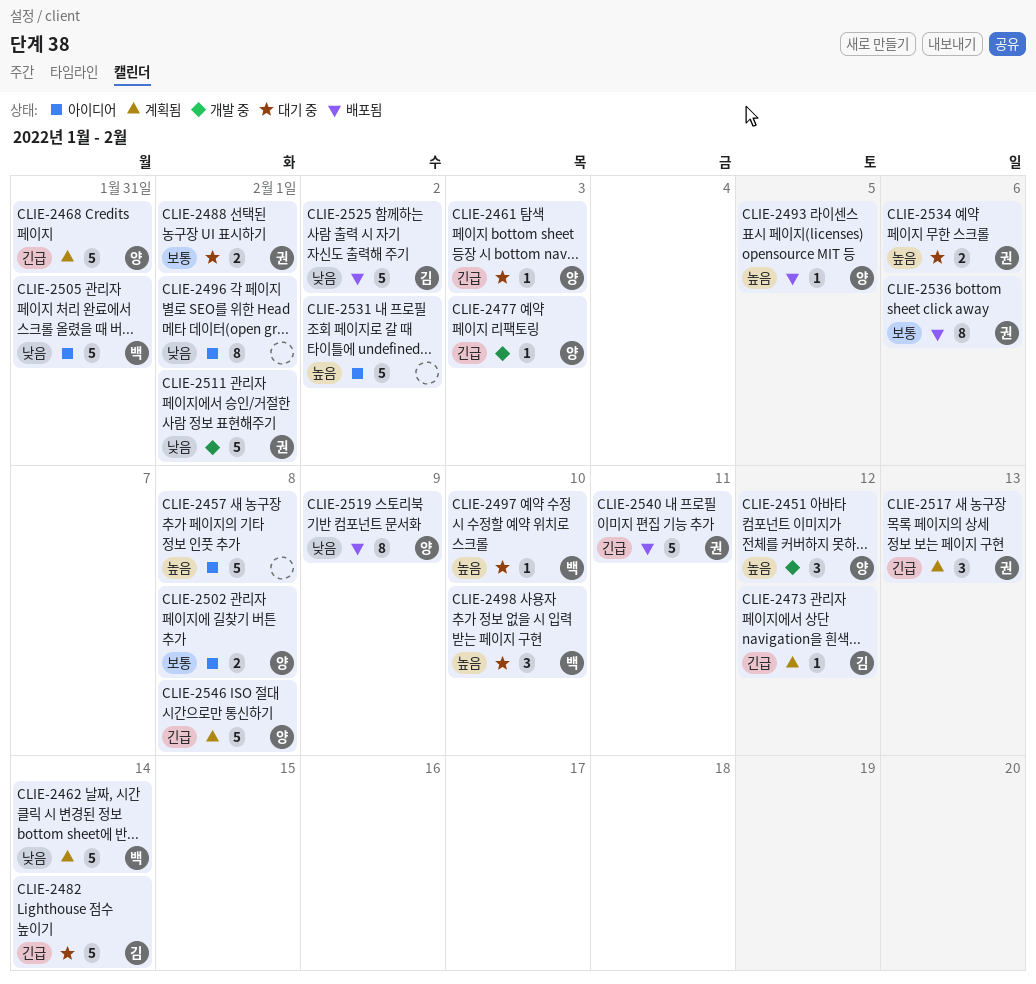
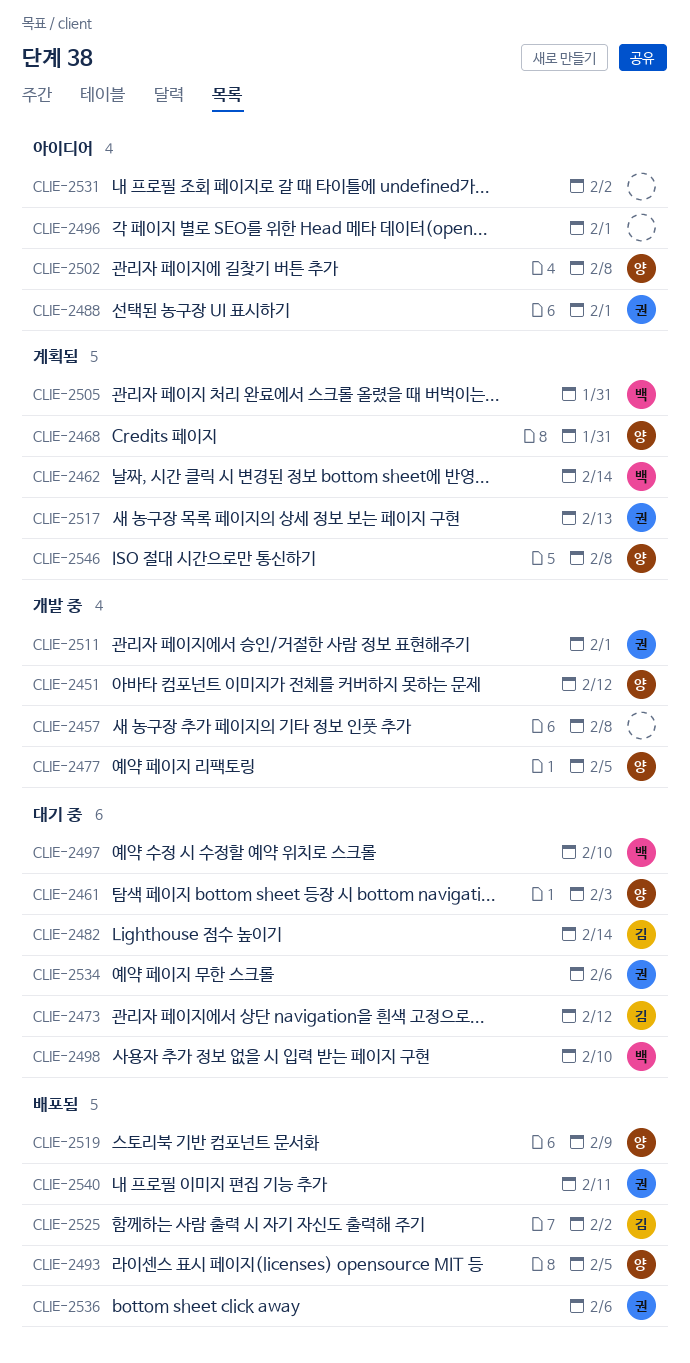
CLIE-2457, status: 아이디어 -> 개발 중
CLIE-2473, status: 계획됨 -> 대기 중
CLIE-2477, due: Feb 3 -> Feb 5
CLIE-2488, status: 대기 중 -> 아이디어
CLIE-2505, status: 아이디어 -> 계획됨

